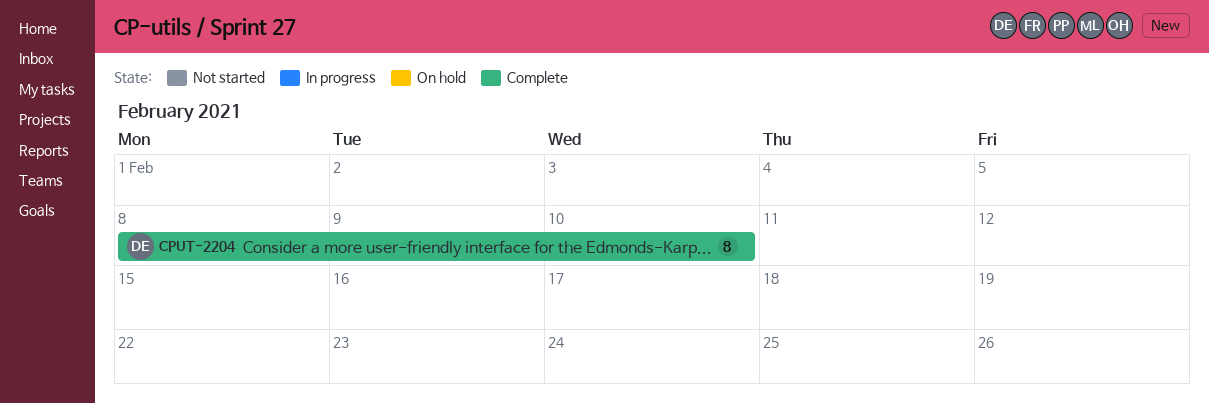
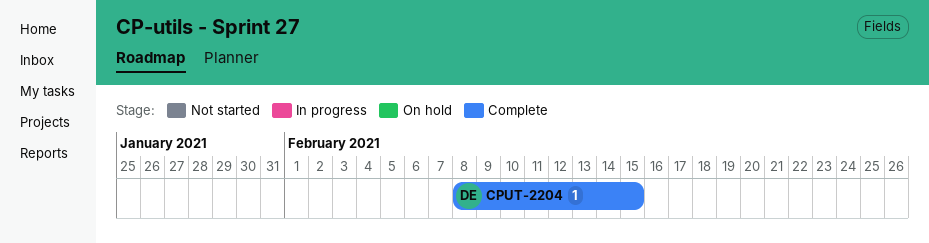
CPUT-2204, estimate: 8 -> 1
CPUT-2204, due: Feb 10 -> Feb 15

